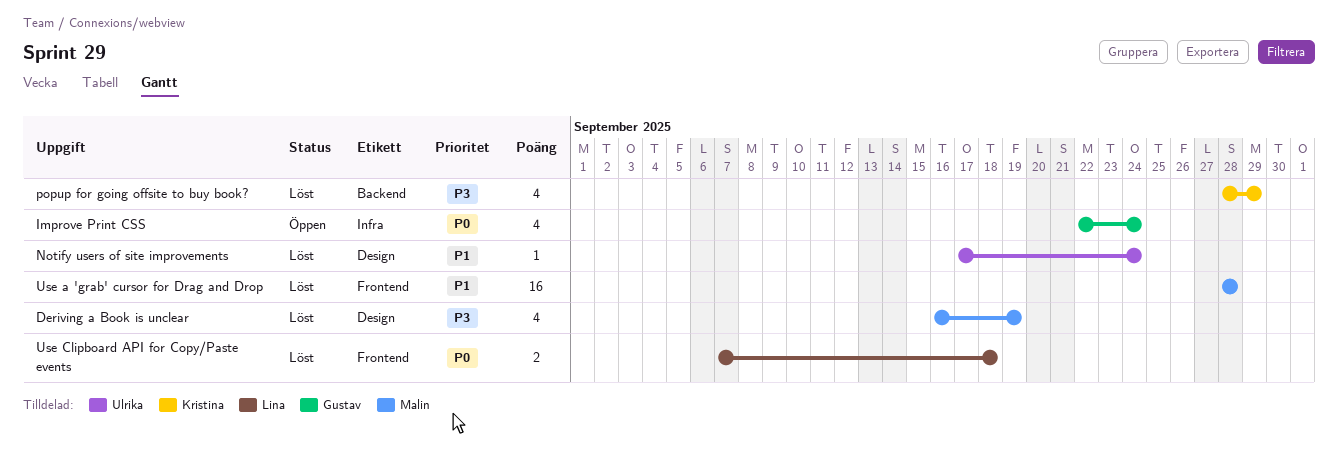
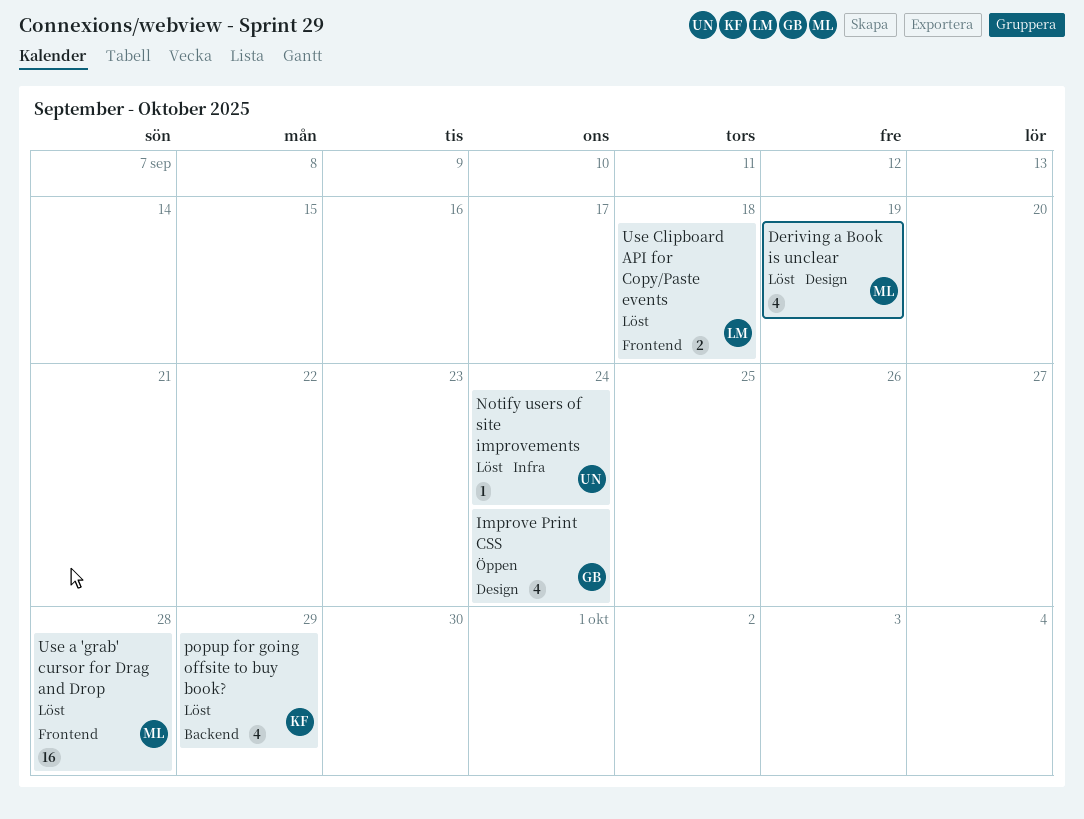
Improve Print CSS, label: Infra -> Design
Notify users of site improvements, label: Design -> Infra

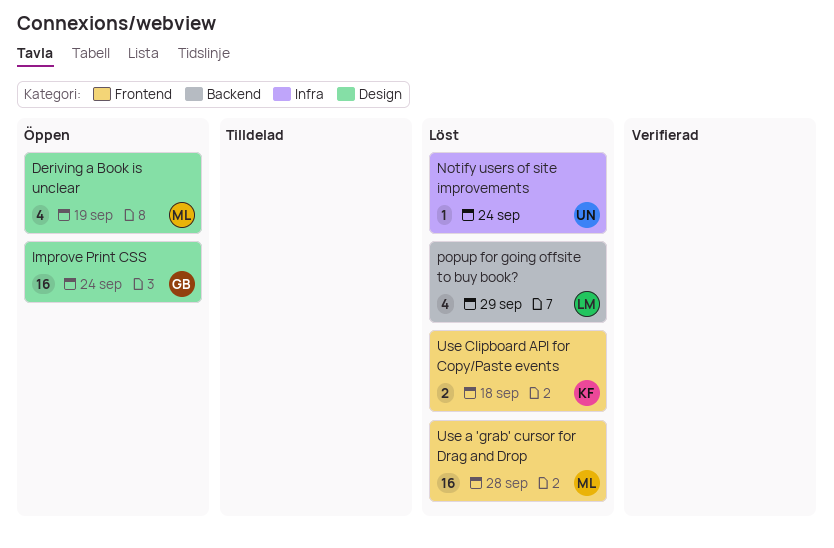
Deriving a Book is unclear, status: Löst -> Öppen
Improve Print CSS, estimate: 4 -> 16
popup for going offsite to buy book?, owner: KF -> LM
Use Clipboard API for Copy/Paste events, owner: LM -> KF

